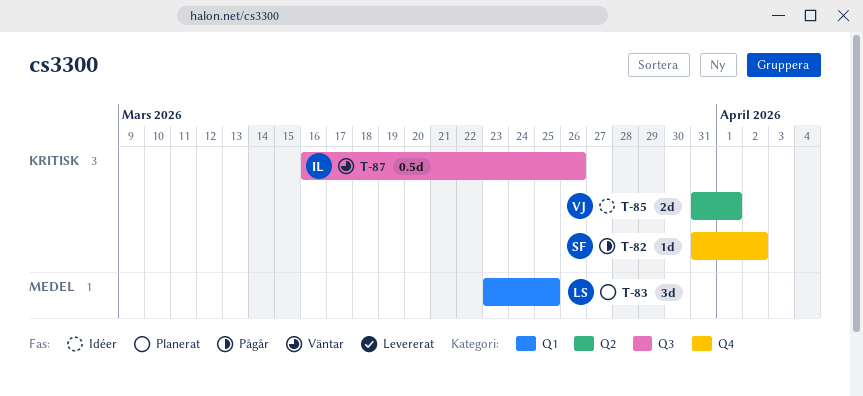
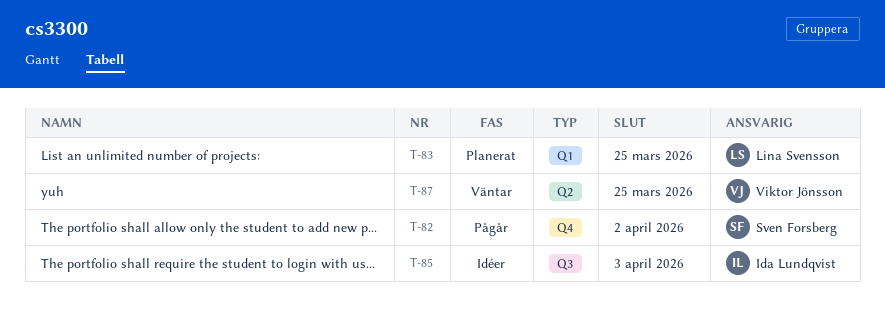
T-85, owner: Viktor Jönsson -> Ida Lundqvist
T-85, label: Q2 -> Q3
T-85, due: Apr 1 -> Apr 3
T-87, owner: Ida Lundqvist -> Viktor Jönsson
T-87, label: Q3 -> Q2
T-87, due: Mar 26 -> Mar 25

